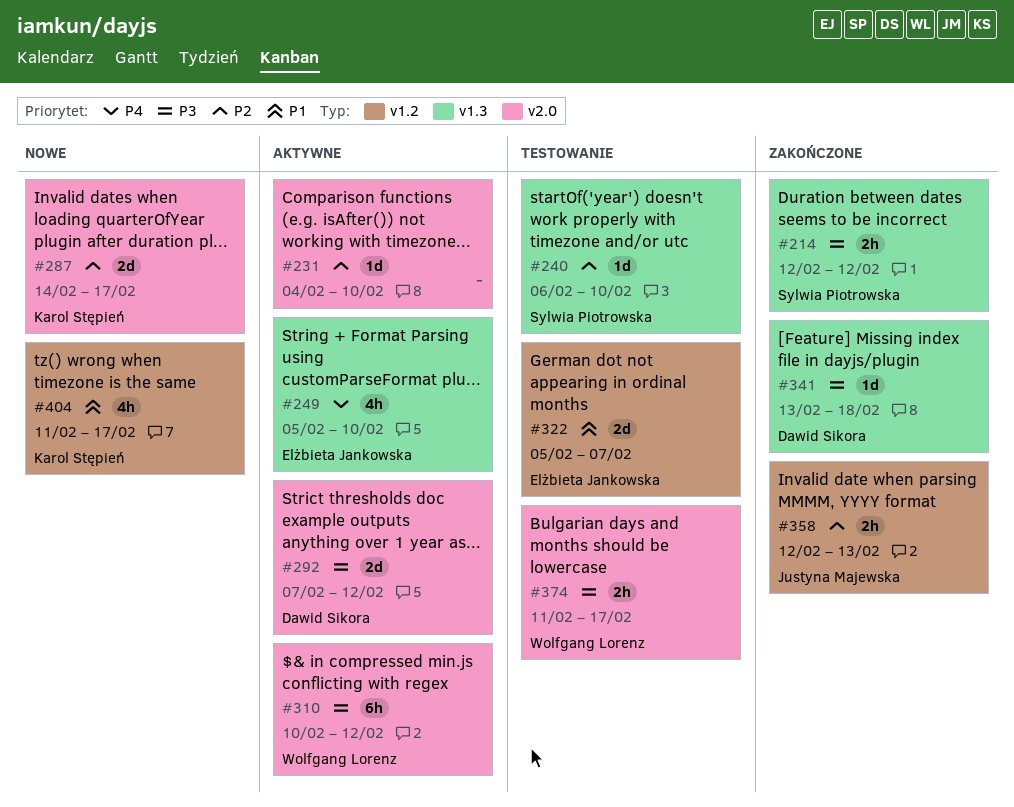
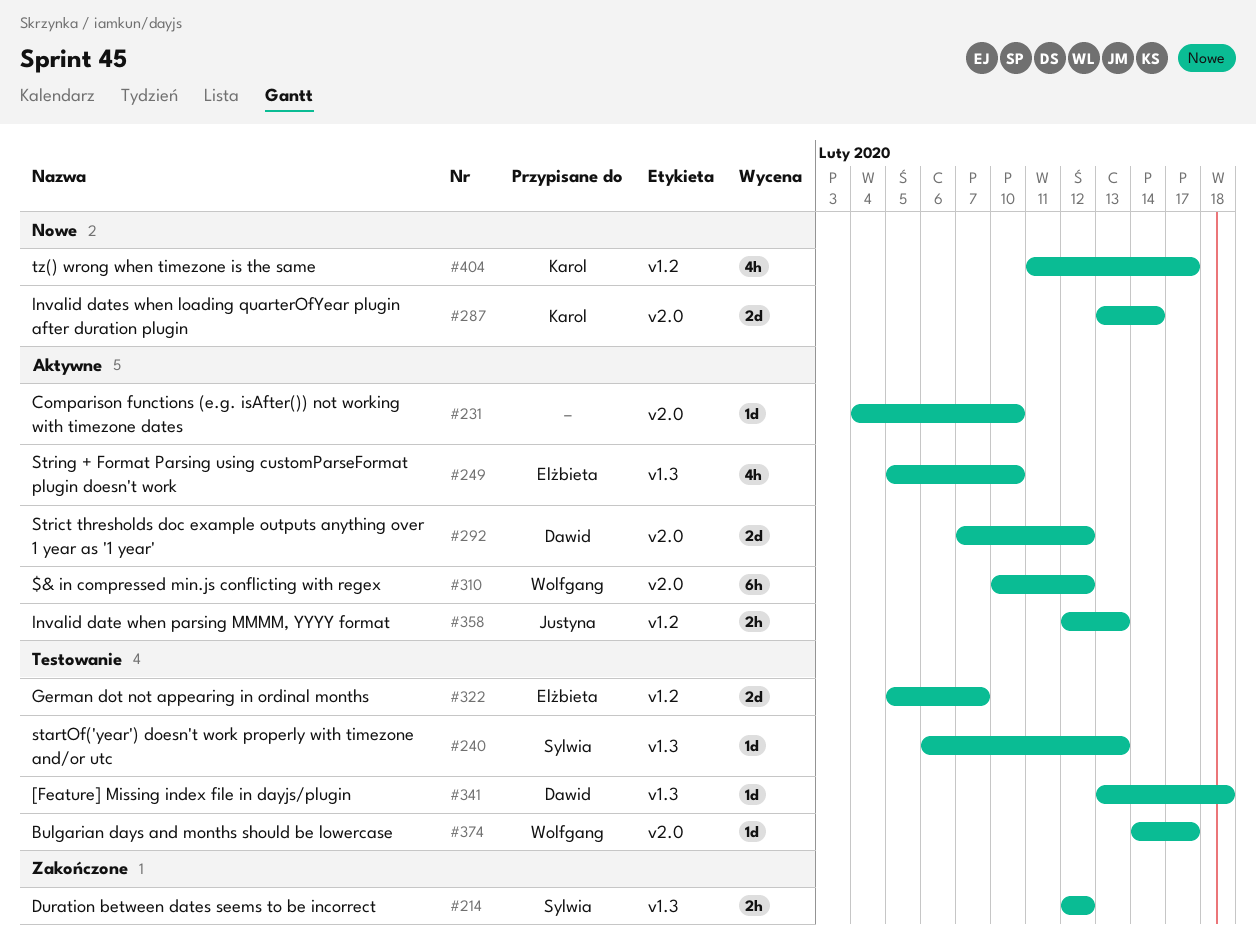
#240, due: Feb 10 -> Feb 13
#287, start: Feb 14 -> Feb 13
#287, due: Feb 17 -> Feb 14
#341, status: Zakończone -> Testowanie
#358, status: Zakończone -> Aktywne
#374, estimate: 2h -> 1d
#374, start: Feb 11 -> Feb 14

